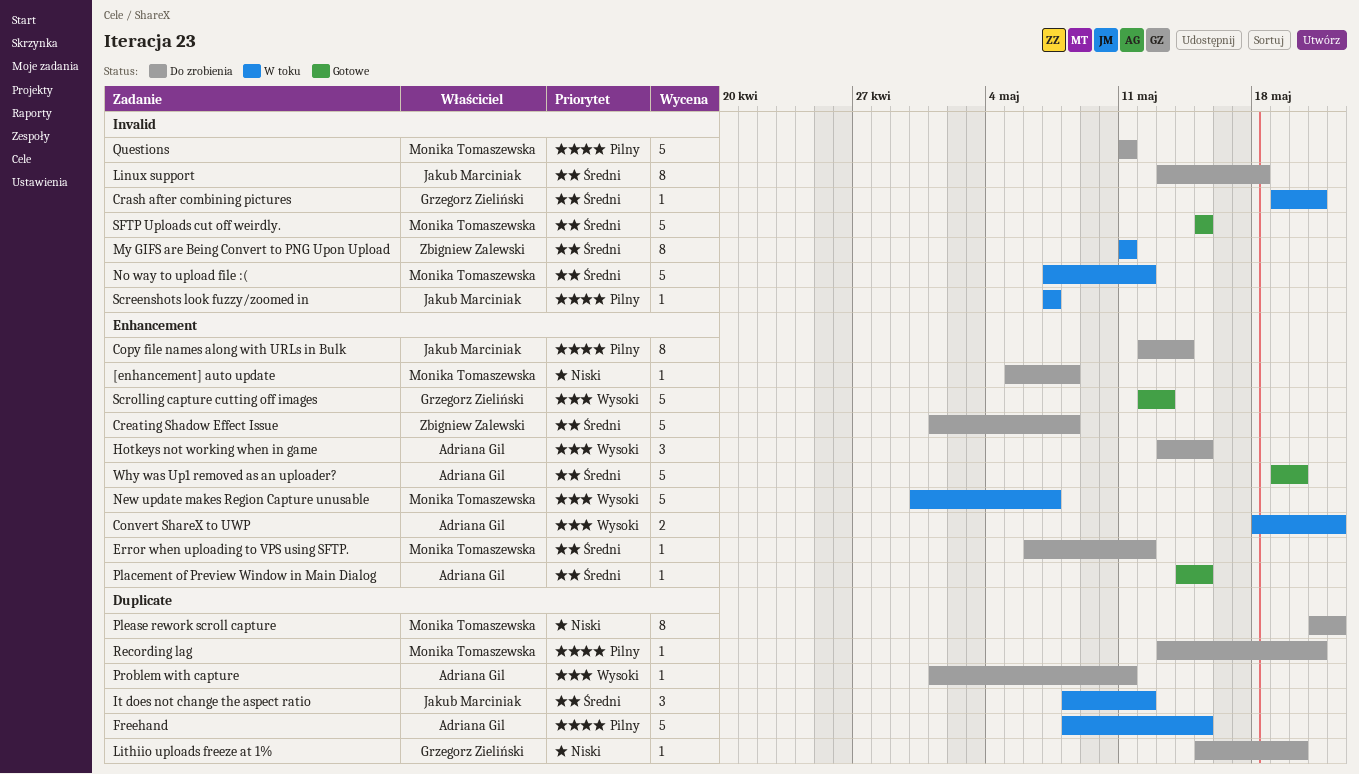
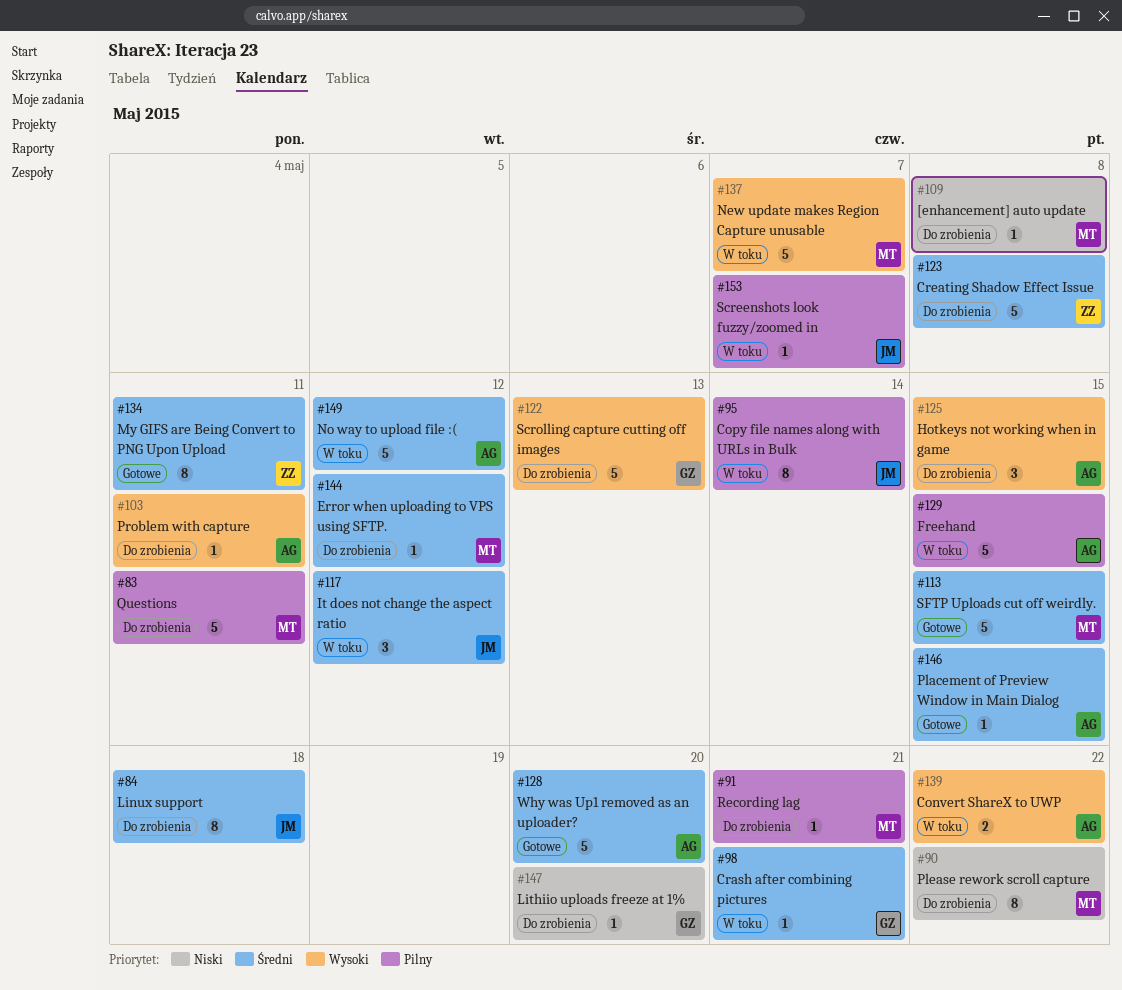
Copy file names along with URLs in Bulk, status: Do zrobienia -> W toku
My GIFS are Being Convert to PNG Upon Upload, status: W toku -> Gotowe
No way to upload file :(, owner: Monika Tomaszewska -> Adriana Gil
Scrolling capture cutting off images, status: Gotowe -> Do zrobienia

